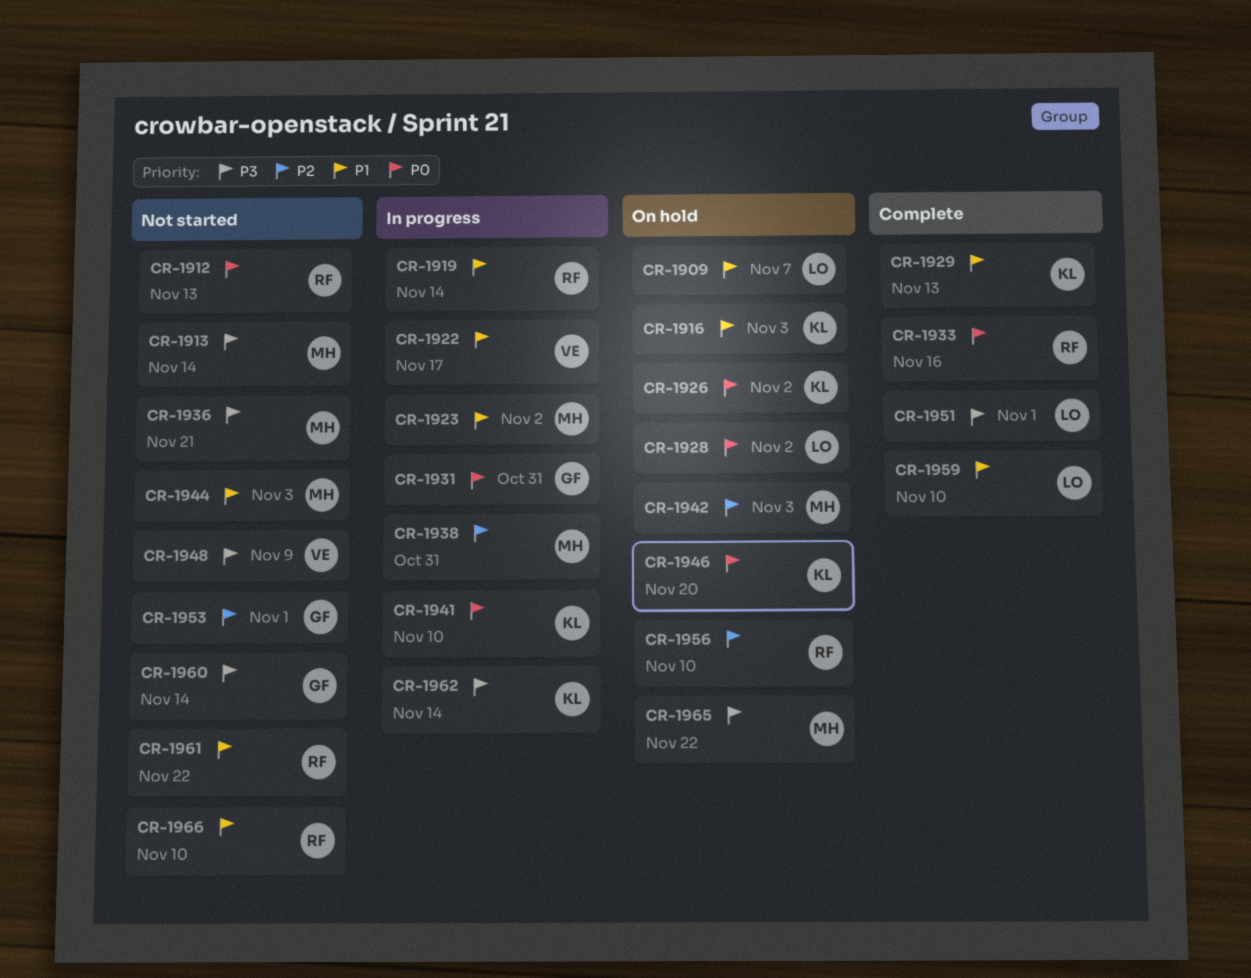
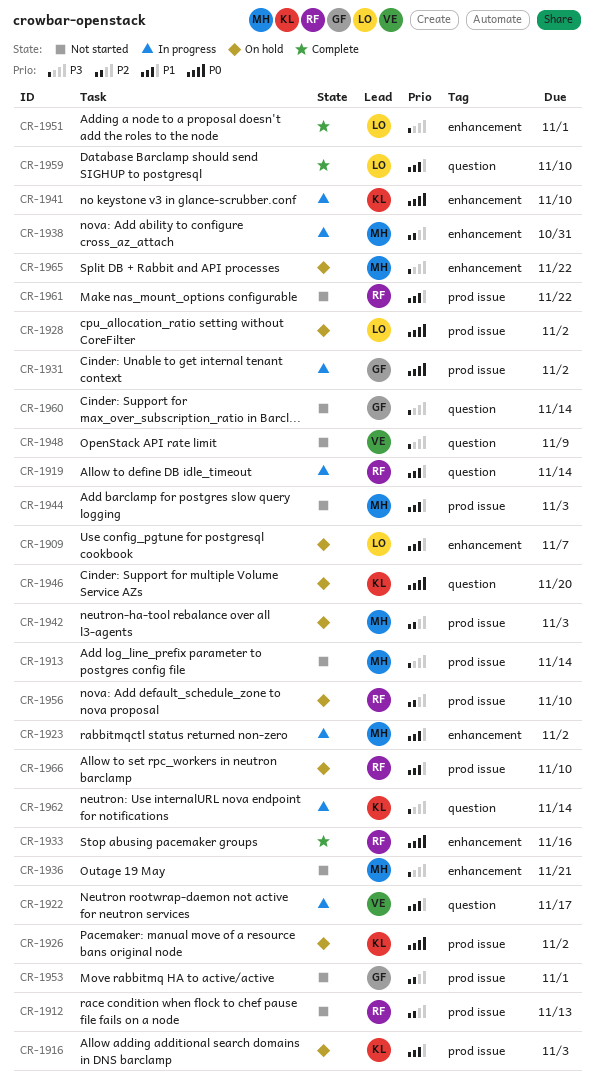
CR-1912, priority: P0 -> P2
CR-1929: present -> none
CR-1931, due: Oct 31 -> Nov 2
CR-1966, status: Not started -> On hold

